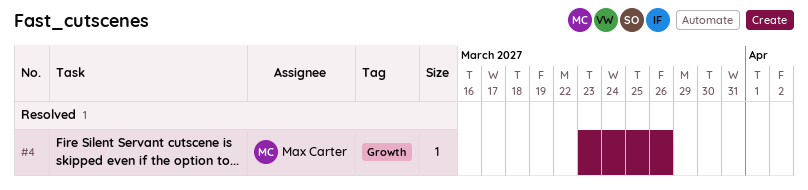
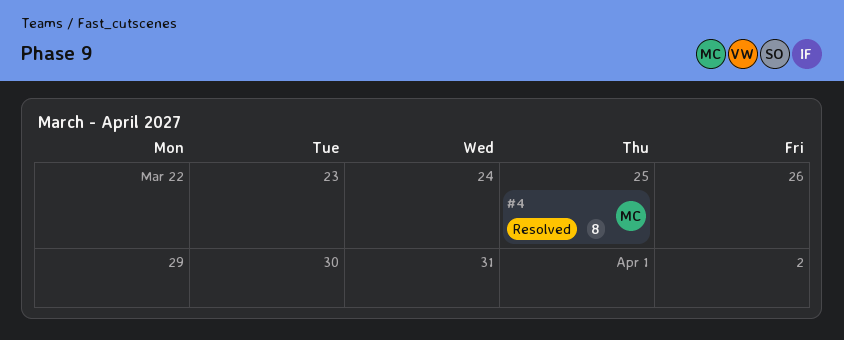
#4, estimate: 1 -> 8
#4, due: Mar 26 -> Mar 25

